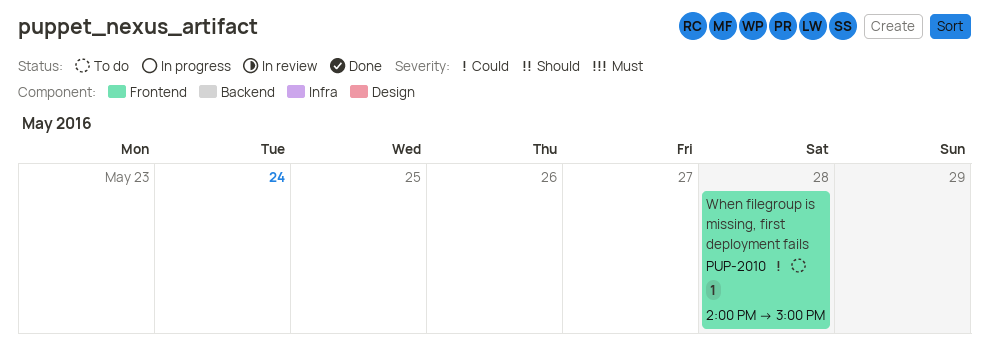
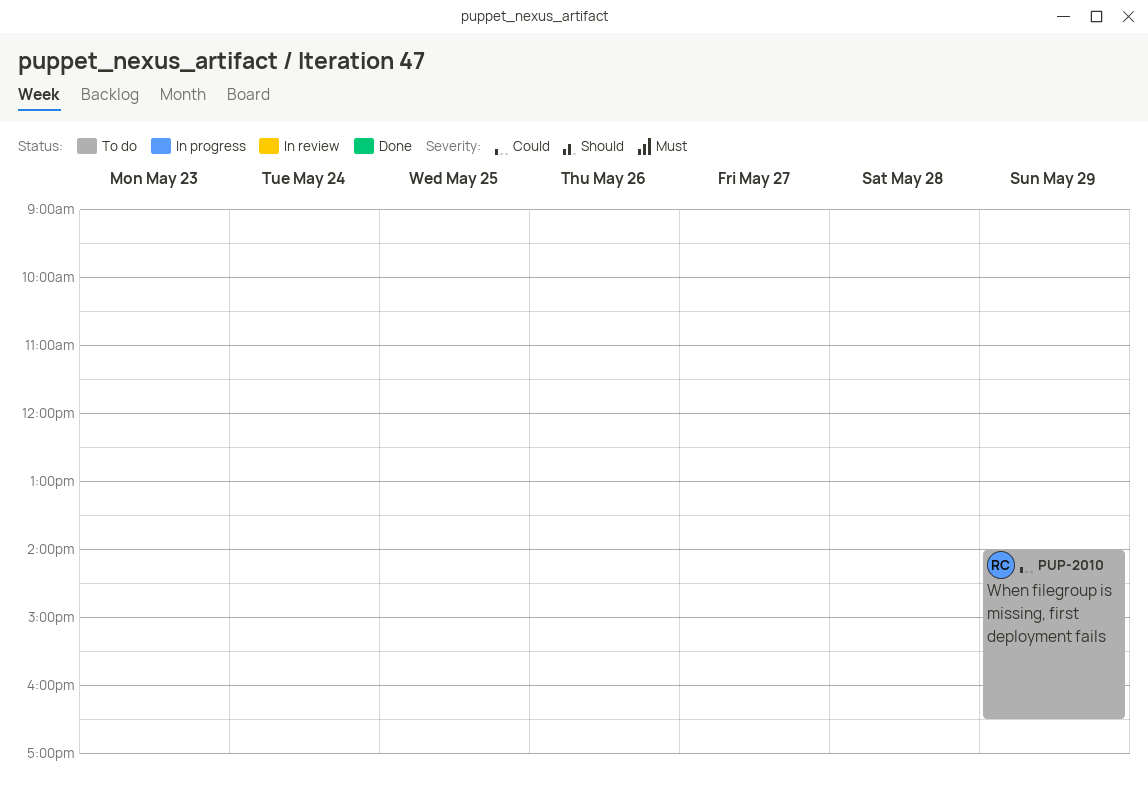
PUP-2010, day: May 28 -> May 29
PUP-2010, ends: 15:00 -> 16:30

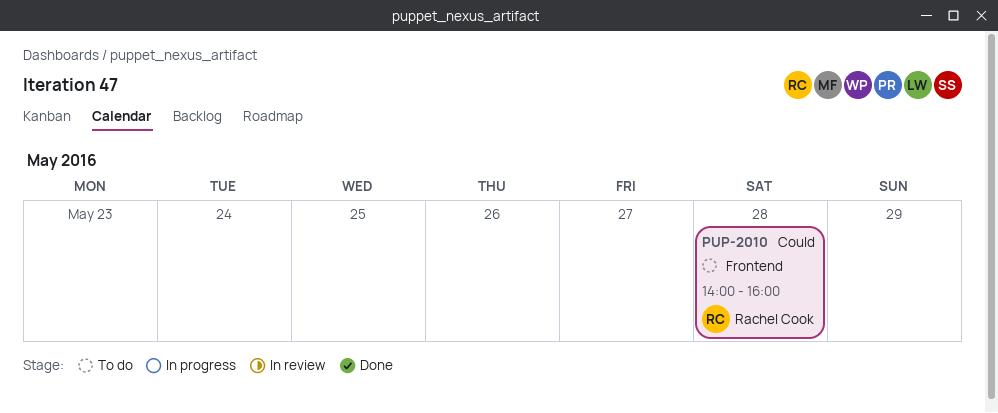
PUP-2010, day: May 29 -> May 28
PUP-2010, ends: 16:30 -> 16:00

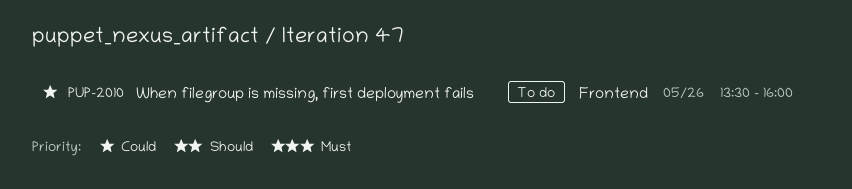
PUP-2010, day: May 28 -> May 26
PUP-2010, begins: 14:00 -> 13:30

